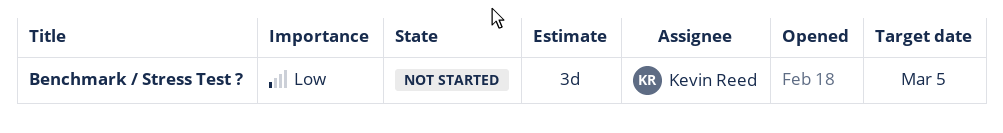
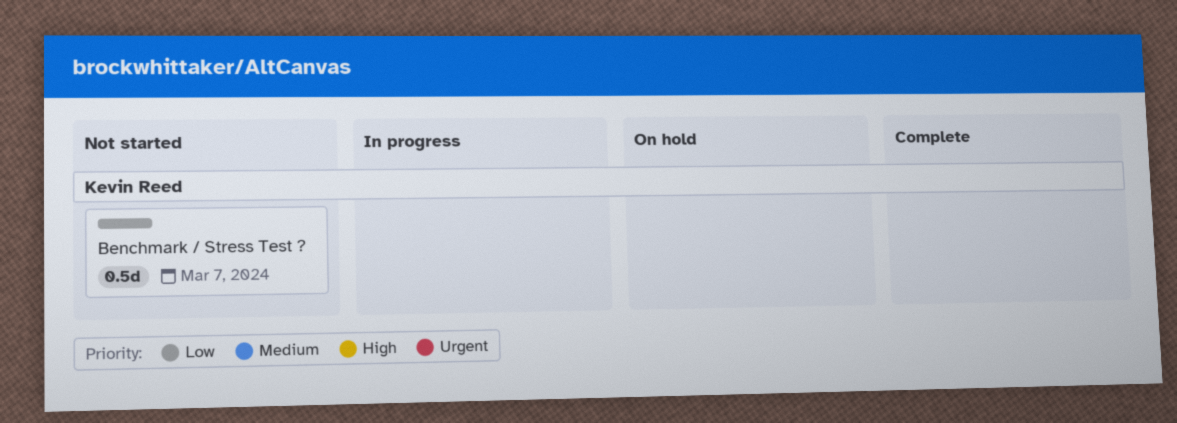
Benchmark / Stress Test ?, estimate: 3d -> 0.5d
Benchmark / Stress Test ?, due: Mar 5 -> Mar 7

